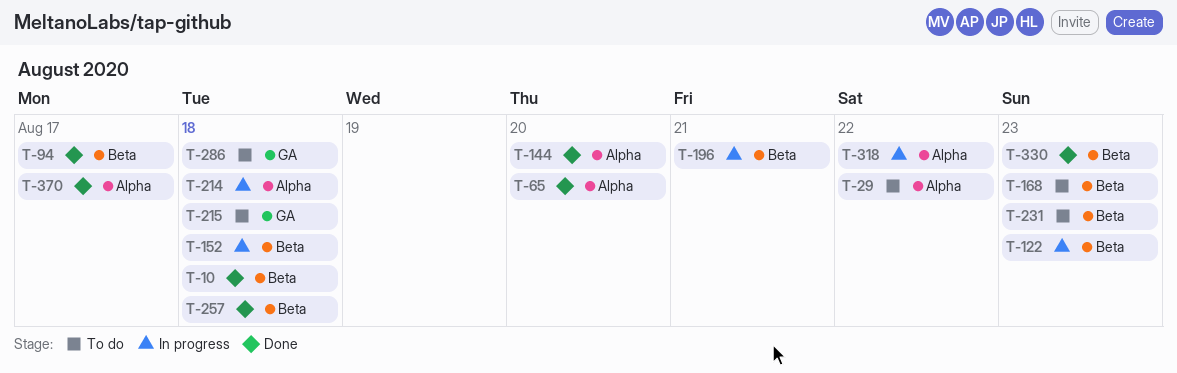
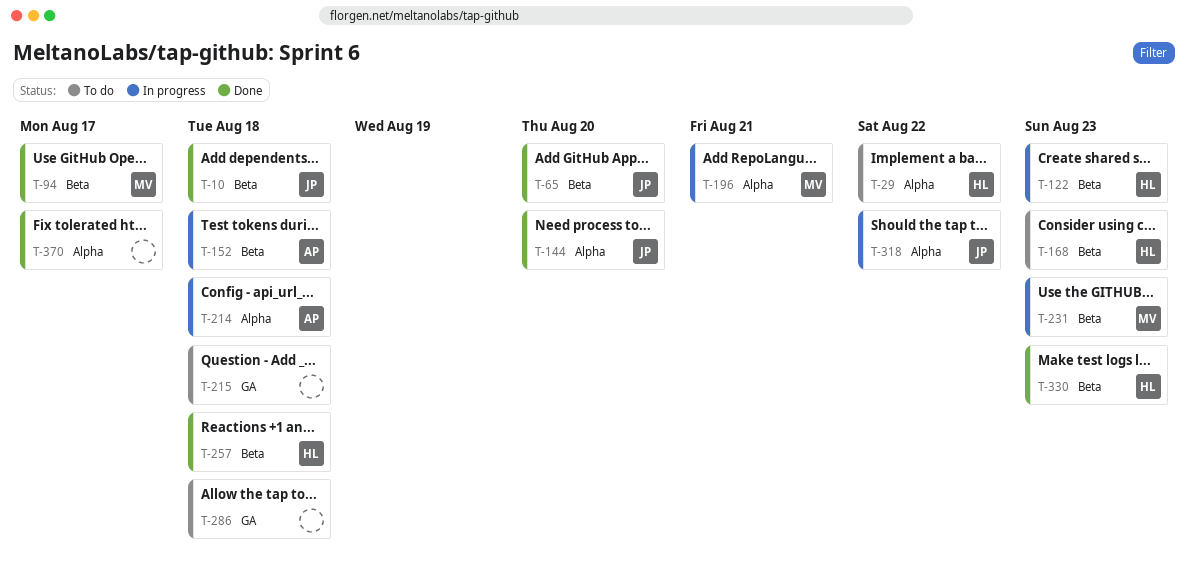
T-65, label: Alpha -> Beta
T-196, label: Beta -> Alpha
T-231, status: To do -> In progress

